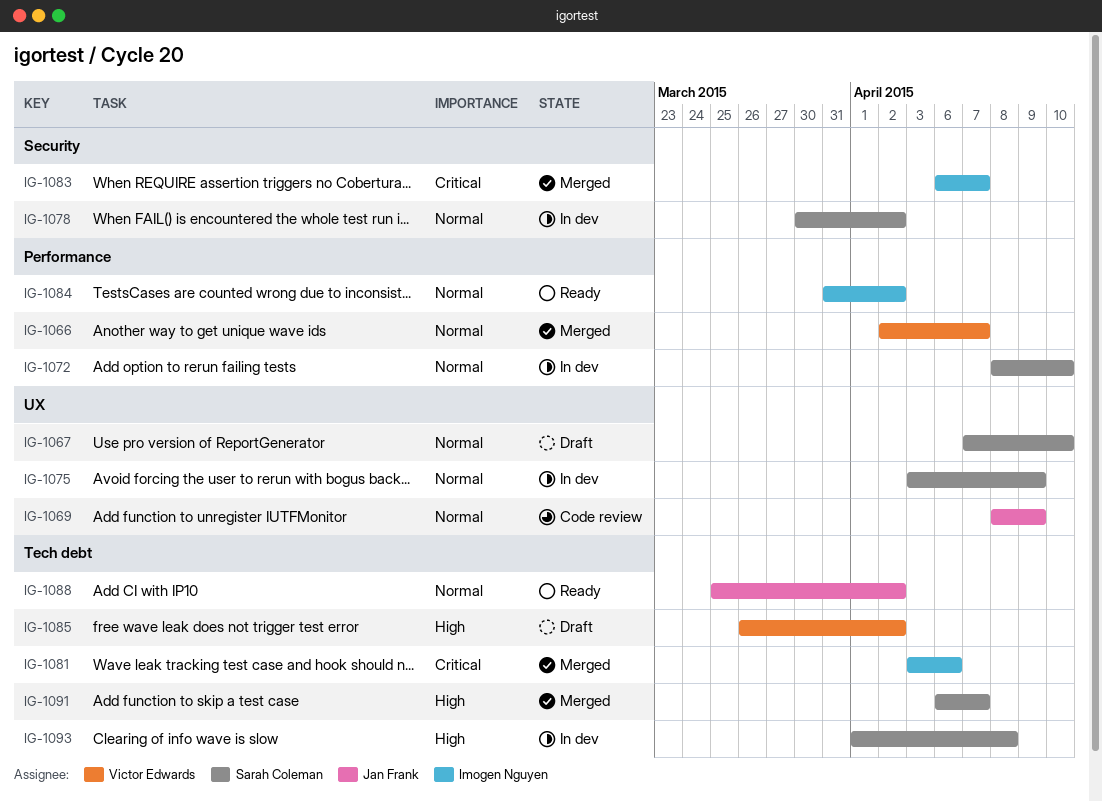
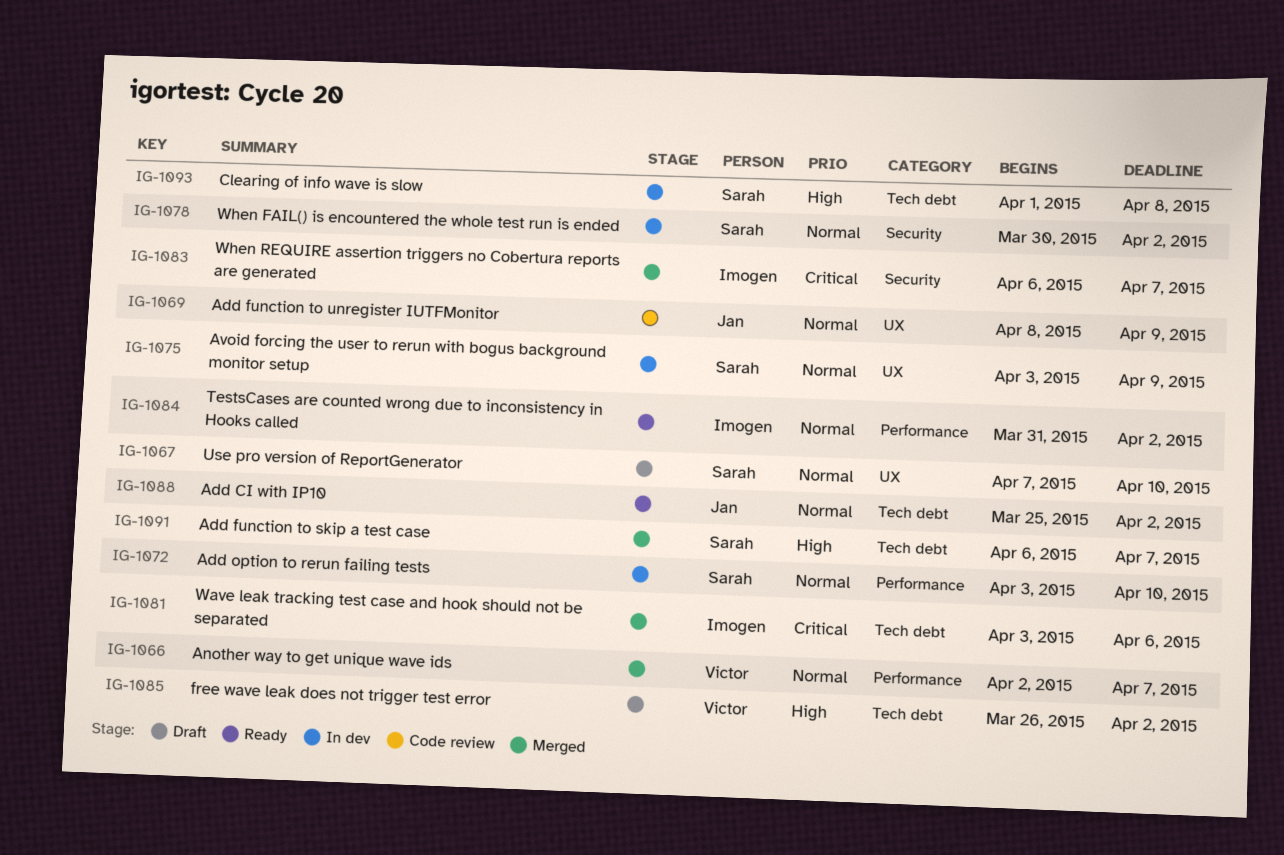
IG-1072, start: Apr 8 -> Apr 3

